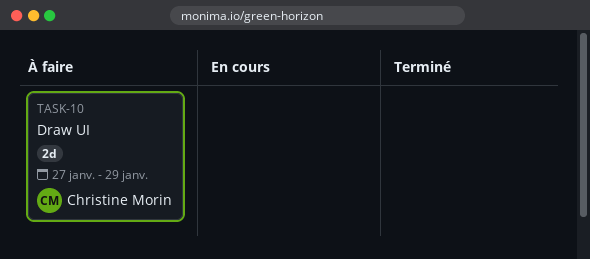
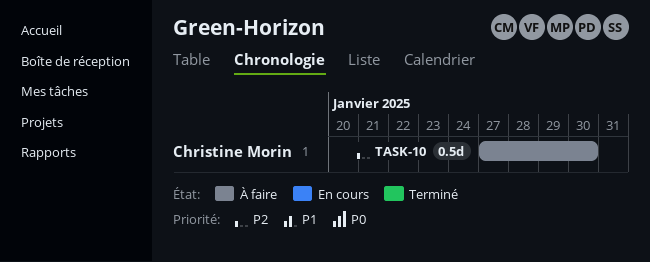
TASK-10, estimate: 2d -> 0.5d
TASK-10, due: Jan 29 -> Jan 30

